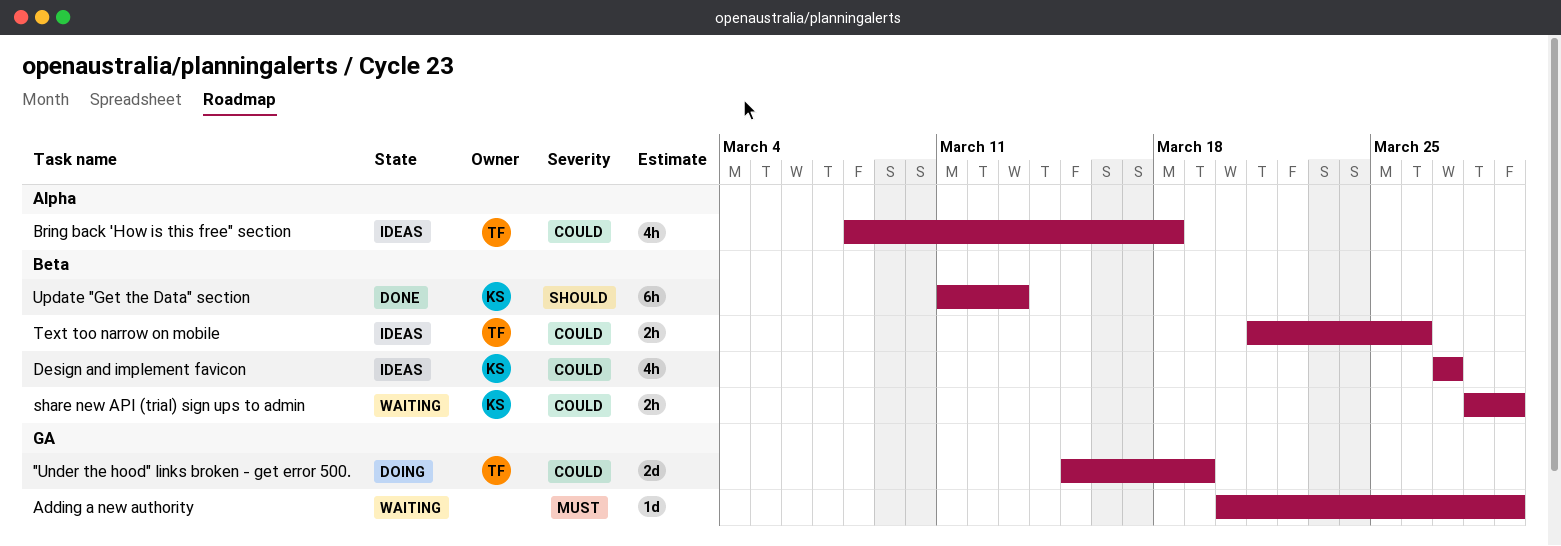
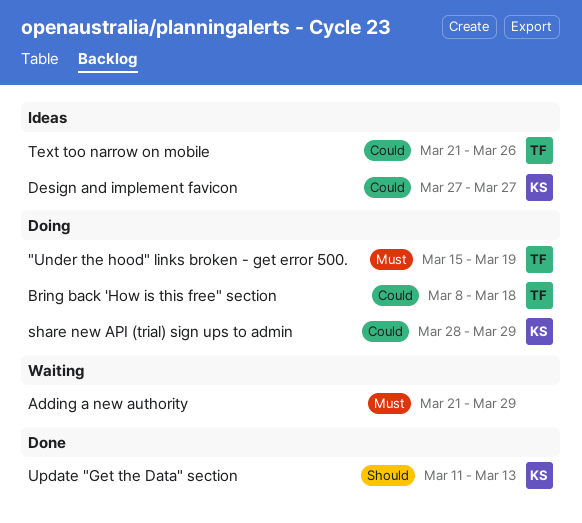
"Under the hood" links broken - get error 500., priority: Could -> Must
Adding a new authority, start: Mar 20 -> Mar 21
Bring back 'How is this free" section, status: Ideas -> Doing
share new API (trial) sign ups to admin, status: Waiting -> Doing

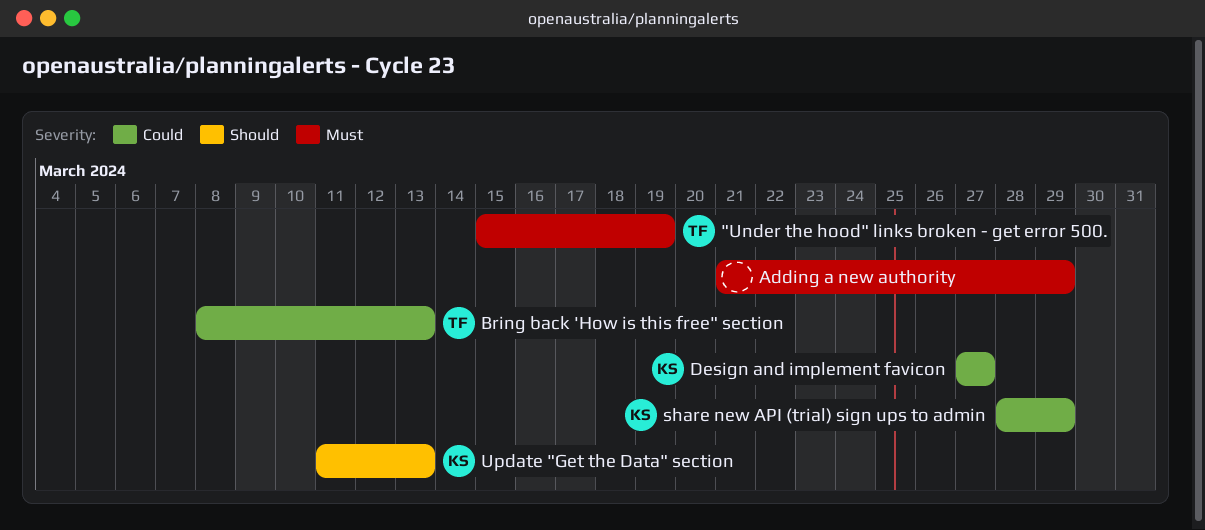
Bring back 'How is this free" section, due: Mar 18 -> Mar 13
Text too narrow on mobile: present -> none

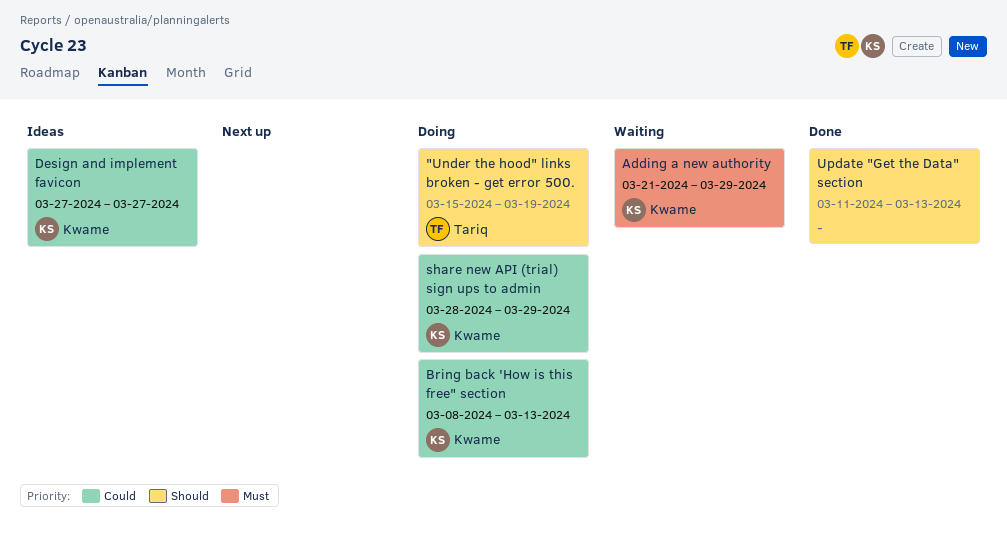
"Under the hood" links broken - get error 500., priority: Must -> Should
Adding a new authority, owner: none -> Kwame
Bring back 'How is this free" section, owner: Tariq -> Kwame
Update "Get the Data" section, owner: Kwame -> none

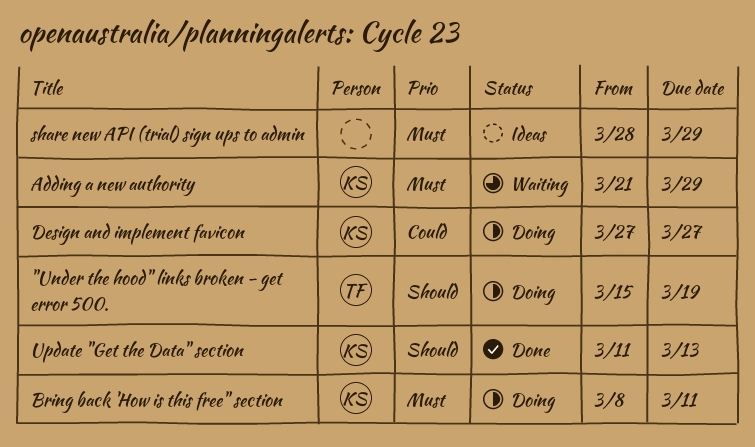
Bring back 'How is this free" section, priority: Could -> Must
Bring back 'How is this free" section, due: Mar 13 -> Mar 11
Design and implement favicon, status: Ideas -> Doing
share new API (trial) sign ups to admin, status: Doing -> Ideas
share new API (trial) sign ups to admin, owner: Kwame -> none
share new API (trial) sign ups to admin, priority: Could -> Must
Update "Get the Data" section, owner: none -> Kwame

